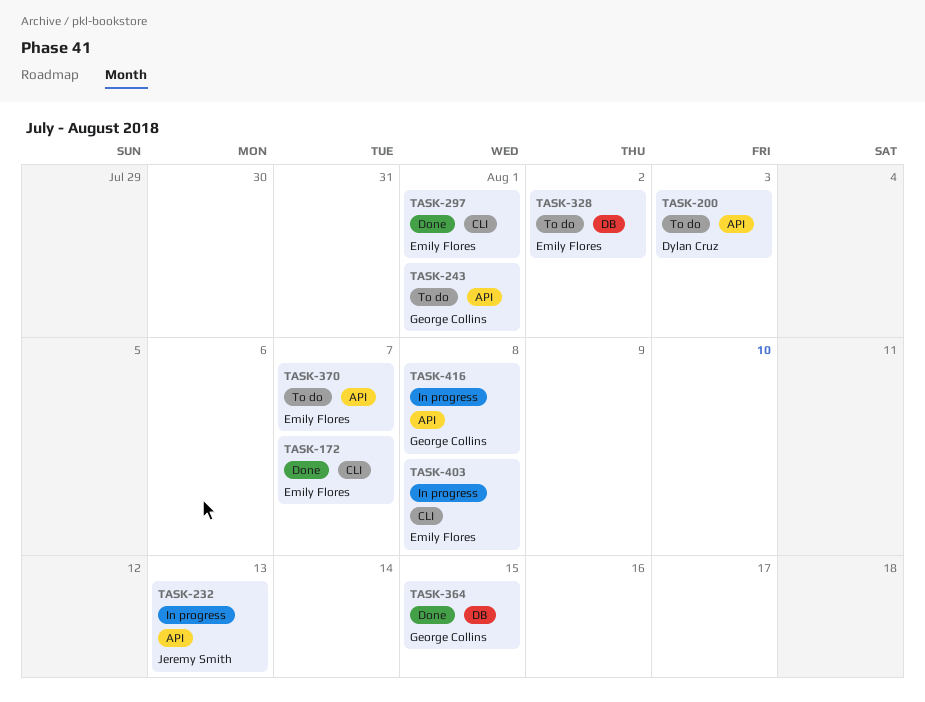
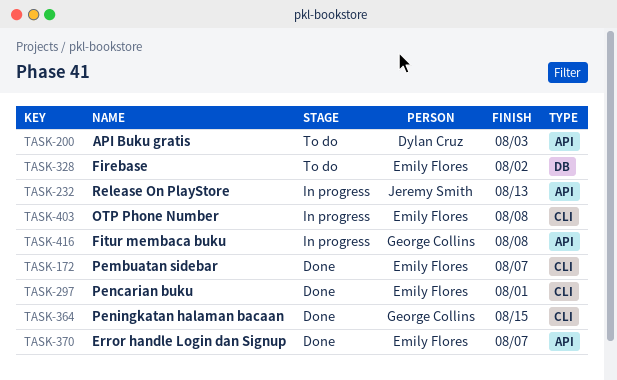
TASK-243: present -> none
TASK-364, label: DB -> CLI
TASK-370, status: To do -> Done

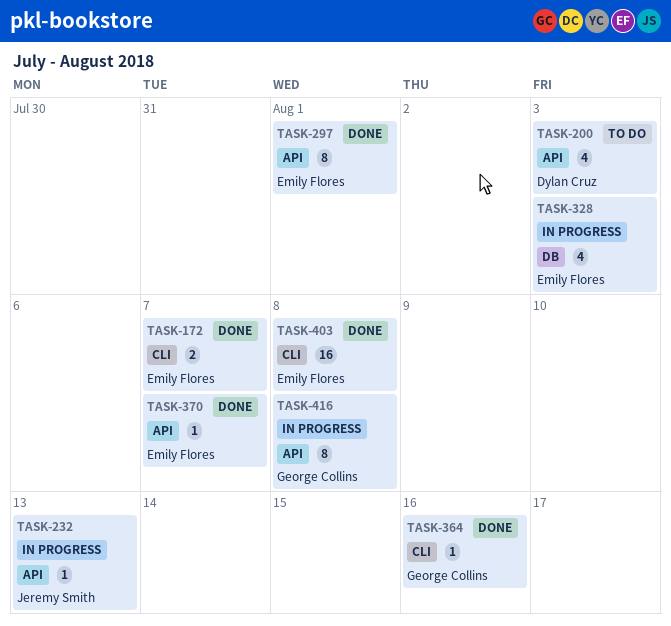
TASK-297, label: CLI -> API
TASK-328, status: To do -> In progress
TASK-328, due: Aug 2 -> Aug 3
TASK-364, due: Aug 15 -> Aug 16
TASK-403, status: In progress -> Done

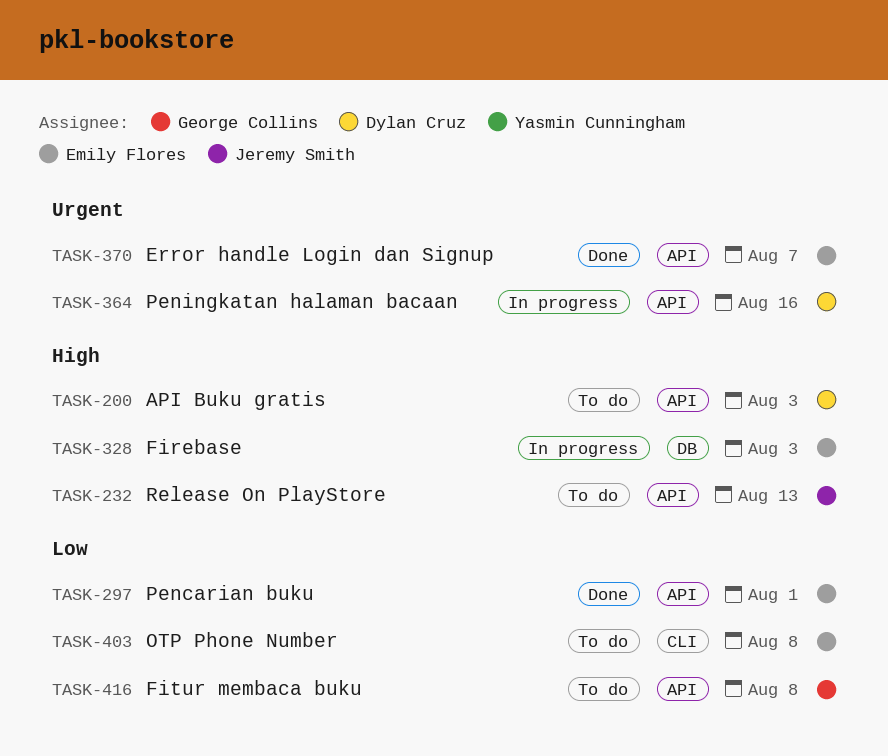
TASK-172: present -> none
TASK-232, status: In progress -> To do
TASK-364, status: Done -> In progress
TASK-364, owner: George Collins -> Dylan Cruz
TASK-364, label: CLI -> API
TASK-403, status: Done -> To do
TASK-416, status: In progress -> To do

